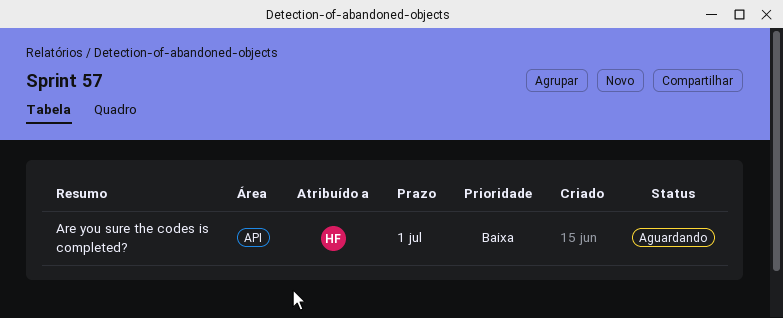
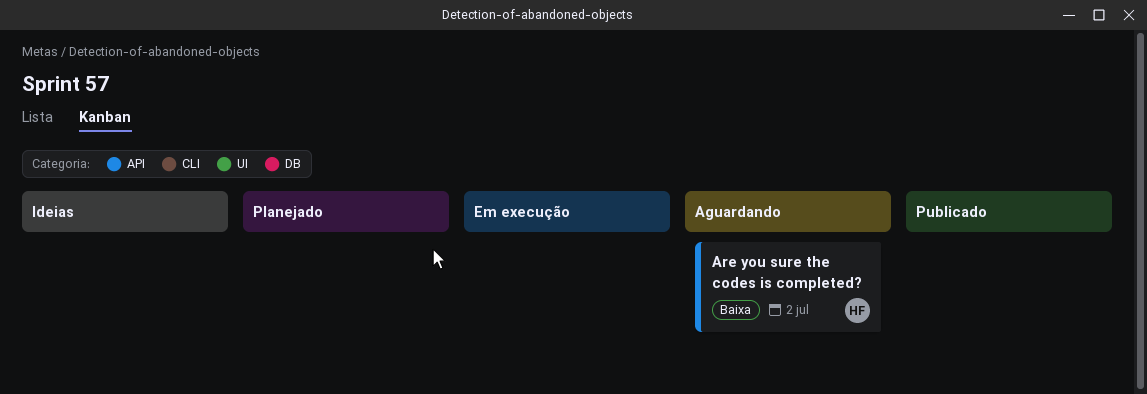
Are you sure the codes is completed?, due: Jul 1 -> Jul 2

